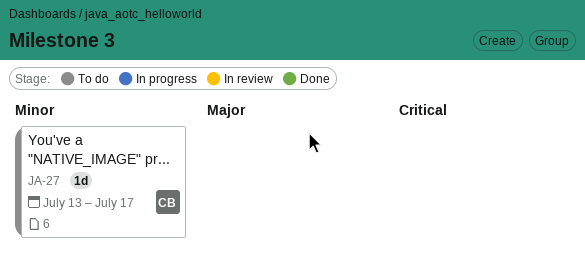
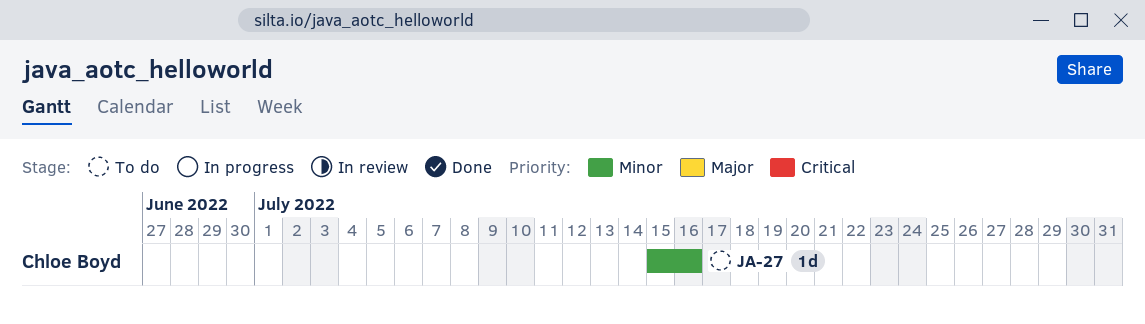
JA-27, start: Jul 13 -> Jul 15
JA-27, due: Jul 17 -> Jul 16

